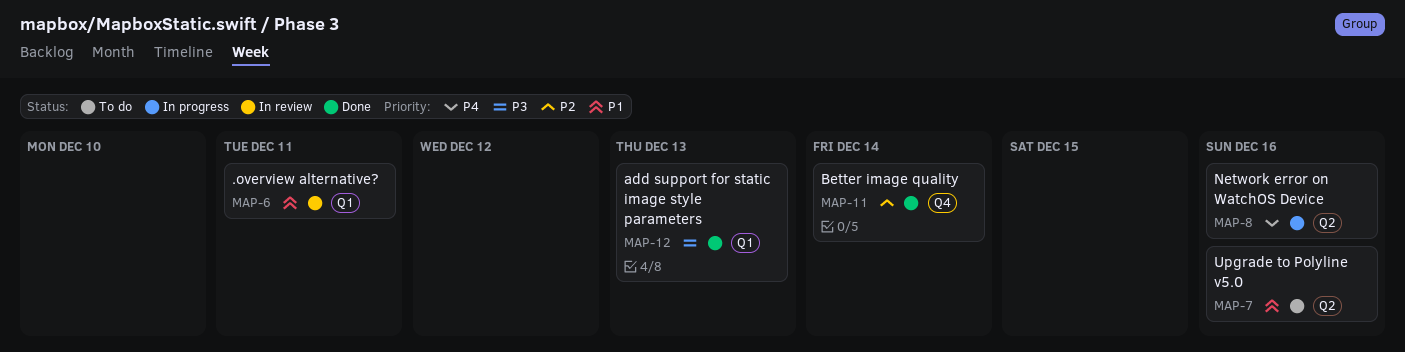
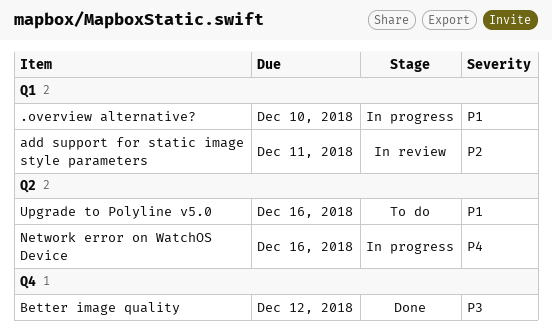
.overview alternative?, status: In review -> In progress
.overview alternative?, due: Dec 11 -> Dec 10
add support for static image style parameters, status: Done -> In review
add support for static image style parameters, priority: P3 -> P2
add support for static image style parameters, due: Dec 13 -> Dec 11
Better image quality, priority: P2 -> P3
Better image quality, due: Dec 14 -> Dec 12

